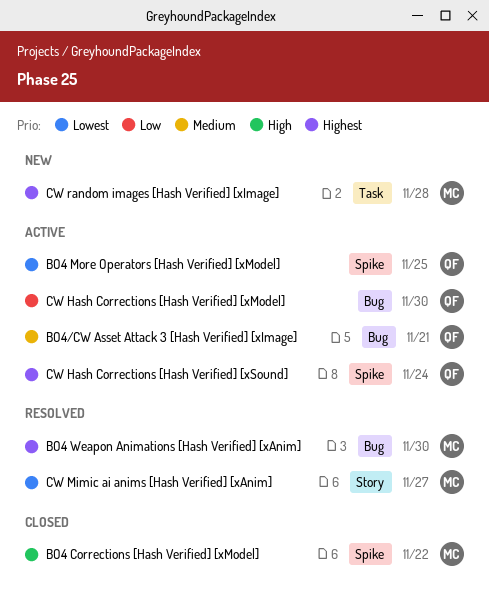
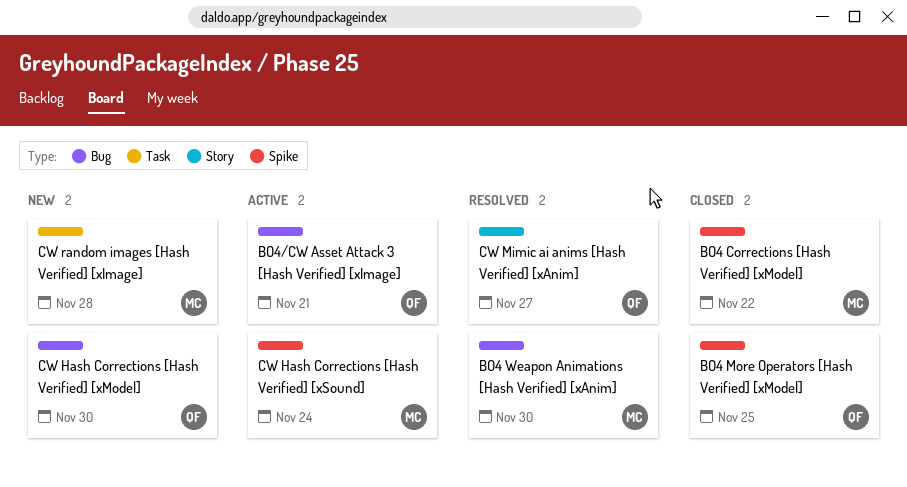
BO4 More Operators [Hash Verified] [xModel], status: Active -> Closed
CW Hash Corrections [Hash Verified] [xModel], status: Active -> New
CW Hash Corrections [Hash Verified] [xSound], owner: QF -> MC
CW Mimic ai anims [Hash Verified] [xAnim], owner: MC -> QF

